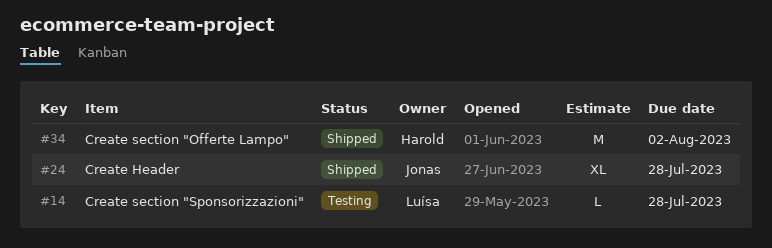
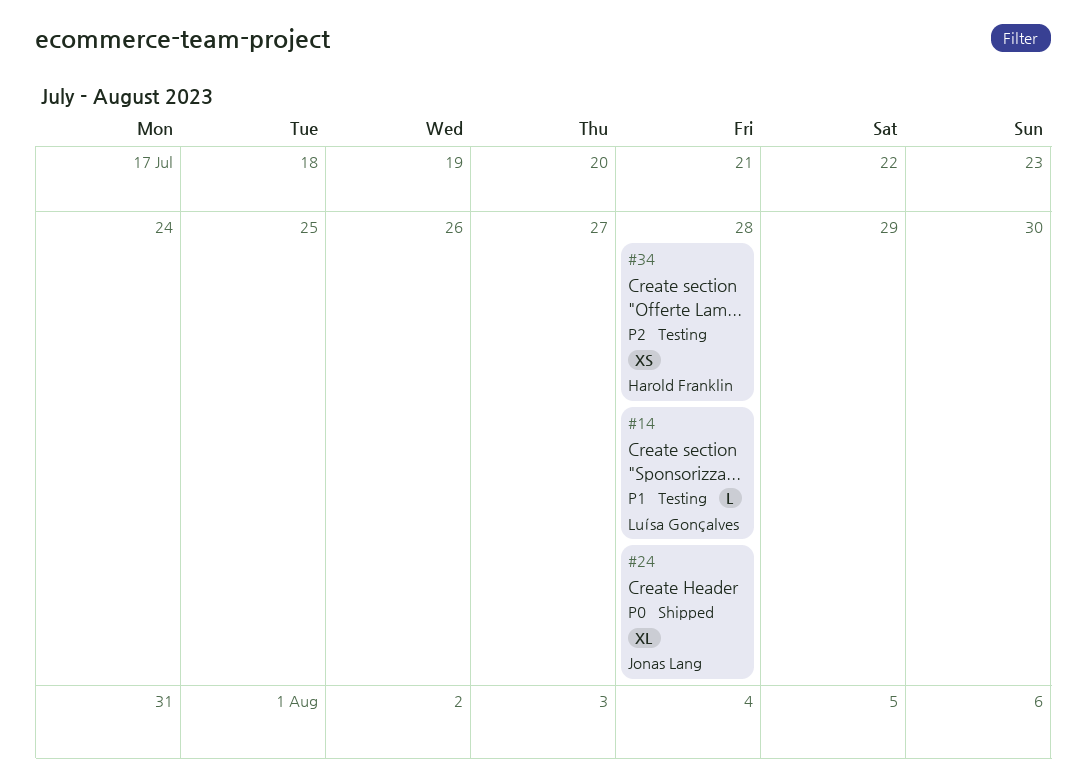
#34, status: Shipped -> Testing
#34, estimate: M -> XS
#34, due: Aug 2 -> Jul 28

